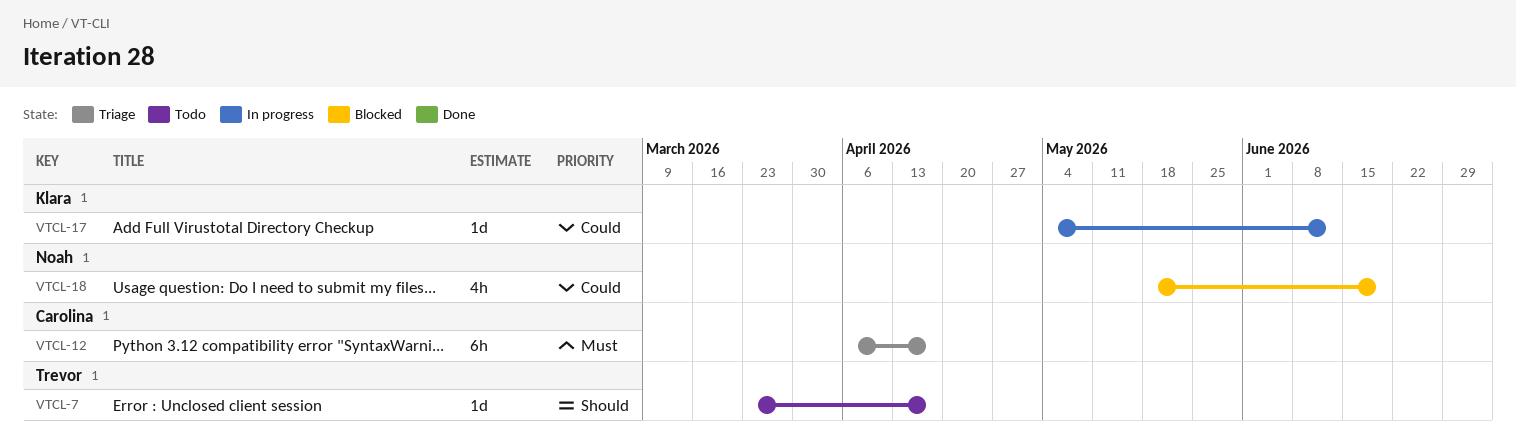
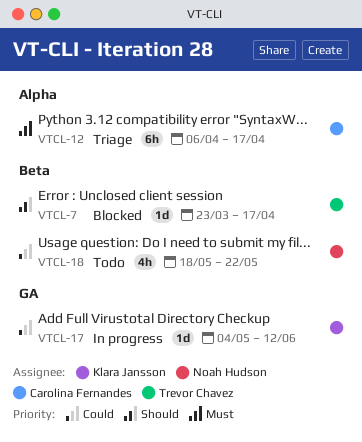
VTCL-7, status: Todo -> Blocked
VTCL-18, status: Blocked -> Todo
VTCL-18, due: Jun 19 -> May 22

